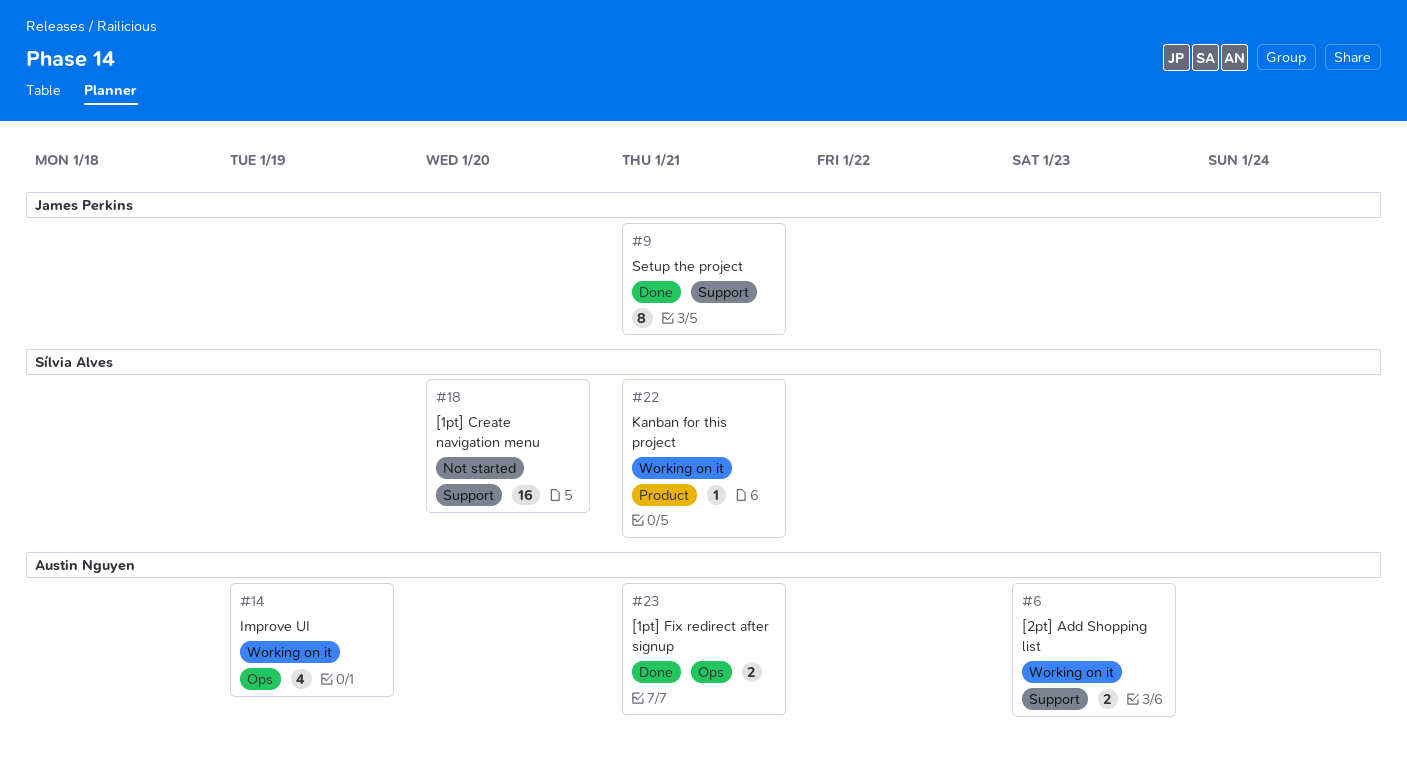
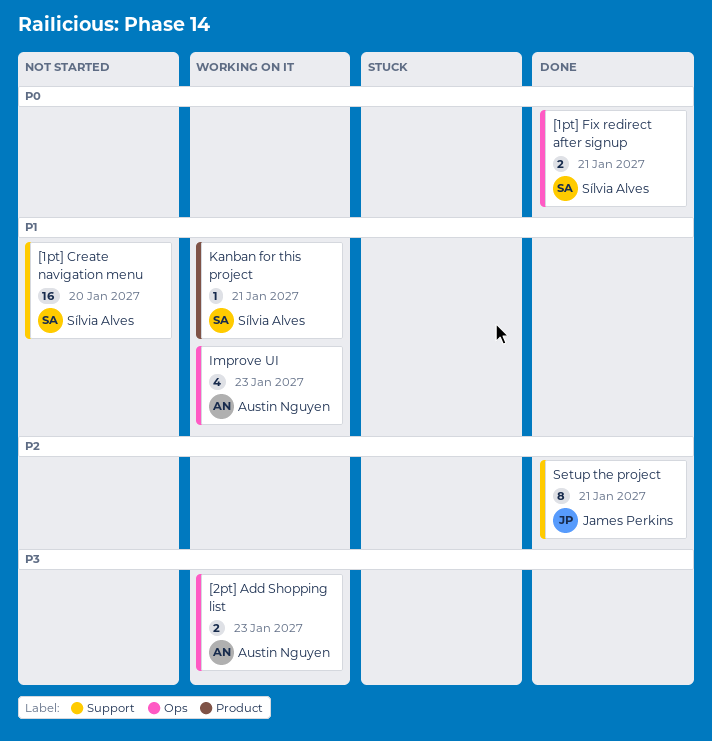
[1pt] Fix redirect after signup, owner: Austin Nguyen -> Sílvia Alves
[2pt] Add Shopping list, label: Support -> Ops
Improve UI, due: Jan 19 -> Jan 23

